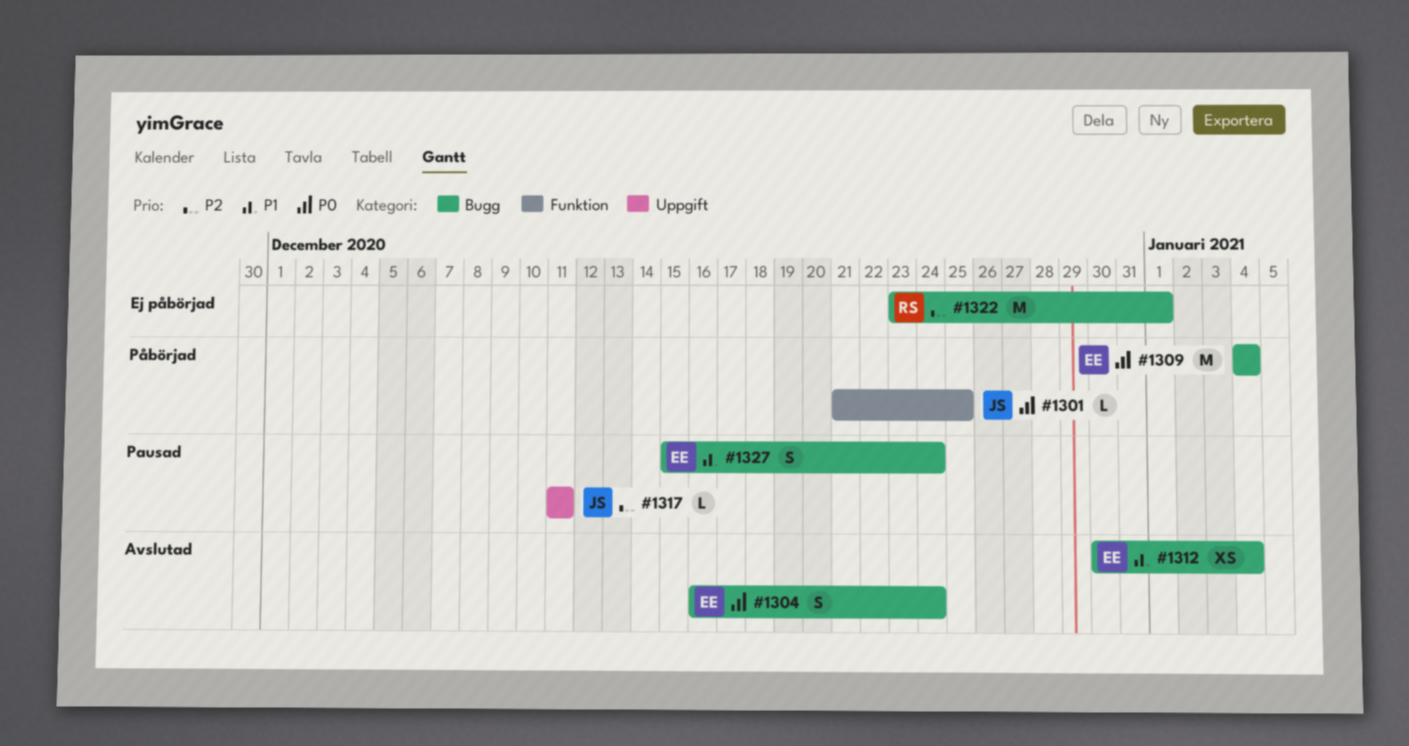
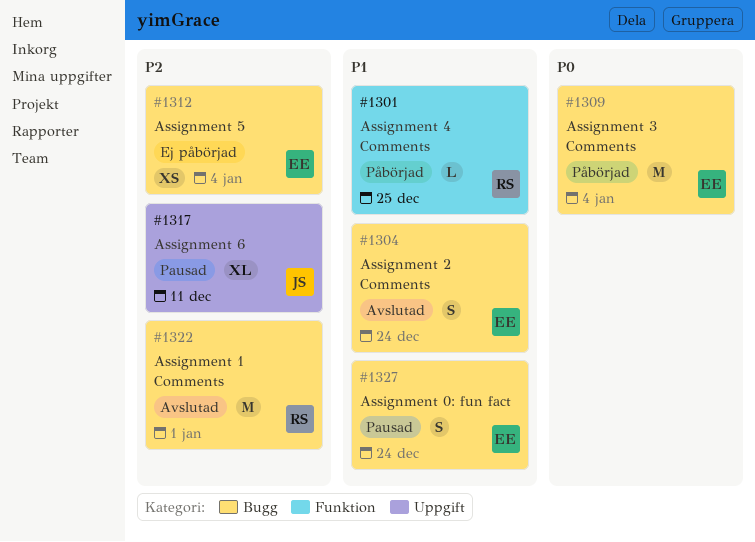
#1301, owner: JS -> RS
#1301, priority: P0 -> P1
#1304, priority: P0 -> P1
#1312, status: Avslutad -> Ej påbörjad
#1312, priority: P1 -> P2
#1317, estimate: L -> XL
#1322, status: Ej påbörjad -> Avslutad

